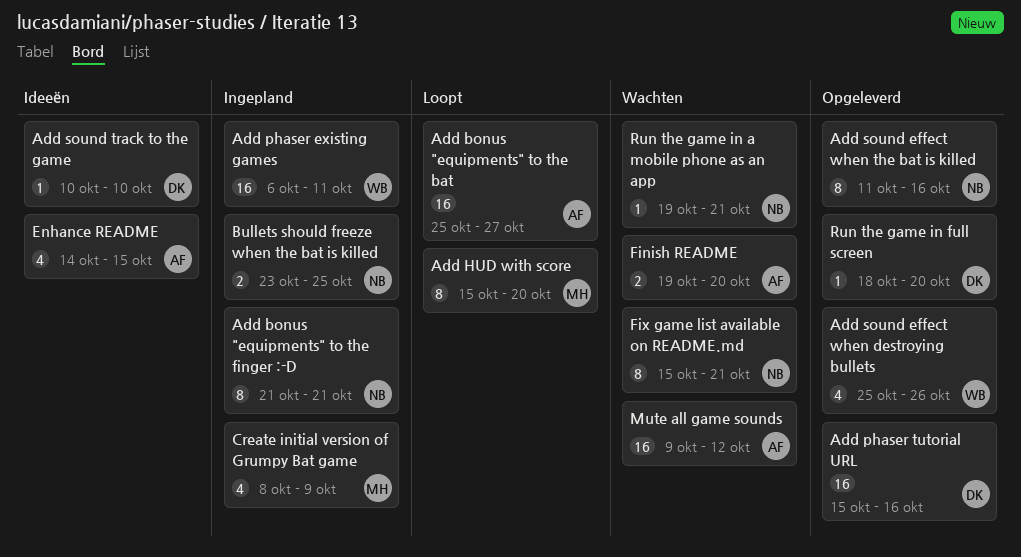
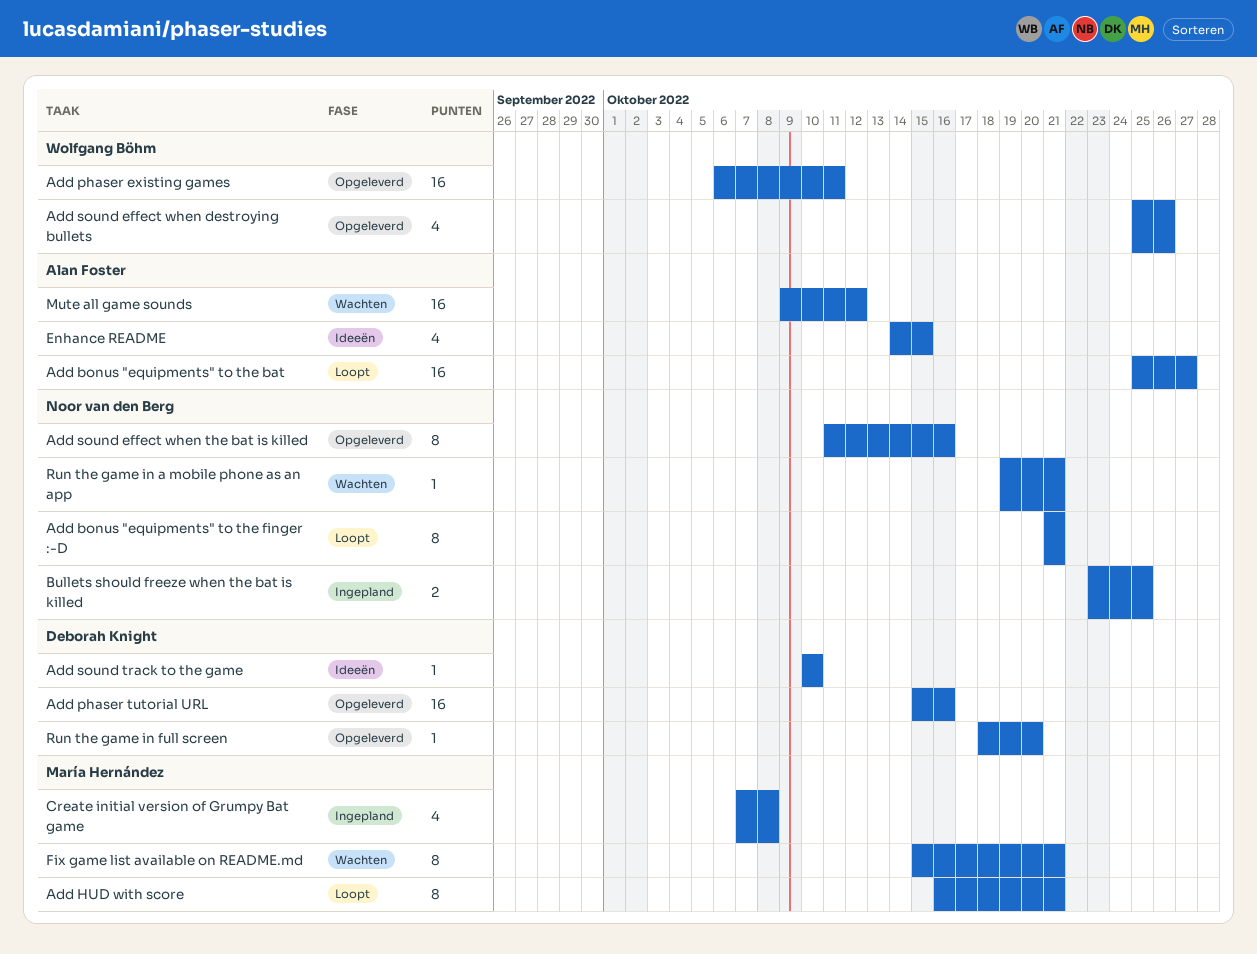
Add bonus "equipments" to the finger :-D, status: Ingepland -> Loopt
Add HUD with score, start: Oct 15 -> Oct 16
Add HUD with score, due: Oct 20 -> Oct 21
Add phaser existing games, status: Ingepland -> Opgeleverd
Create initial version of Grumpy Bat game, start: Oct 8 -> Oct 7
Create initial version of Grumpy Bat game, due: Oct 9 -> Oct 8
Finish README: present -> none
Fix game list available on README.md, owner: Noor van den Berg -> María Hernández

